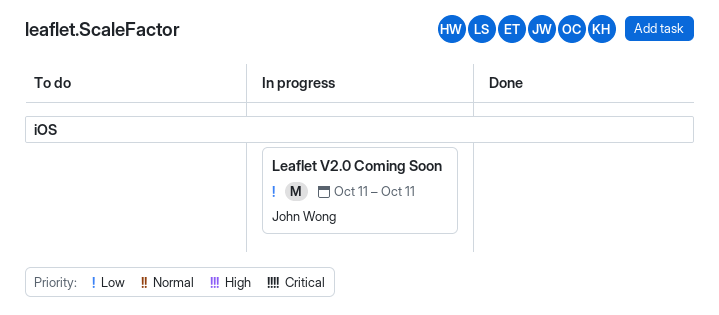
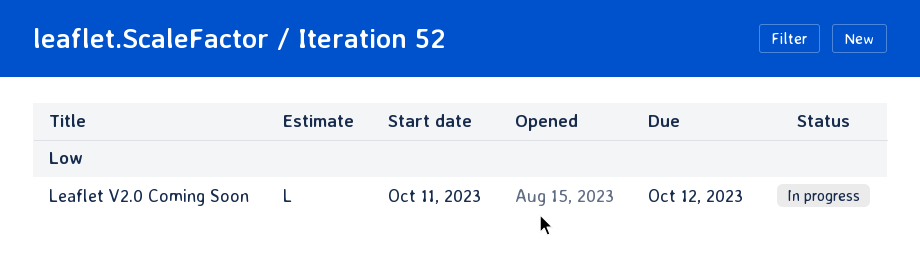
Leaflet V2.0 Coming Soon, estimate: M -> L
Leaflet V2.0 Coming Soon, due: Oct 11 -> Oct 12

